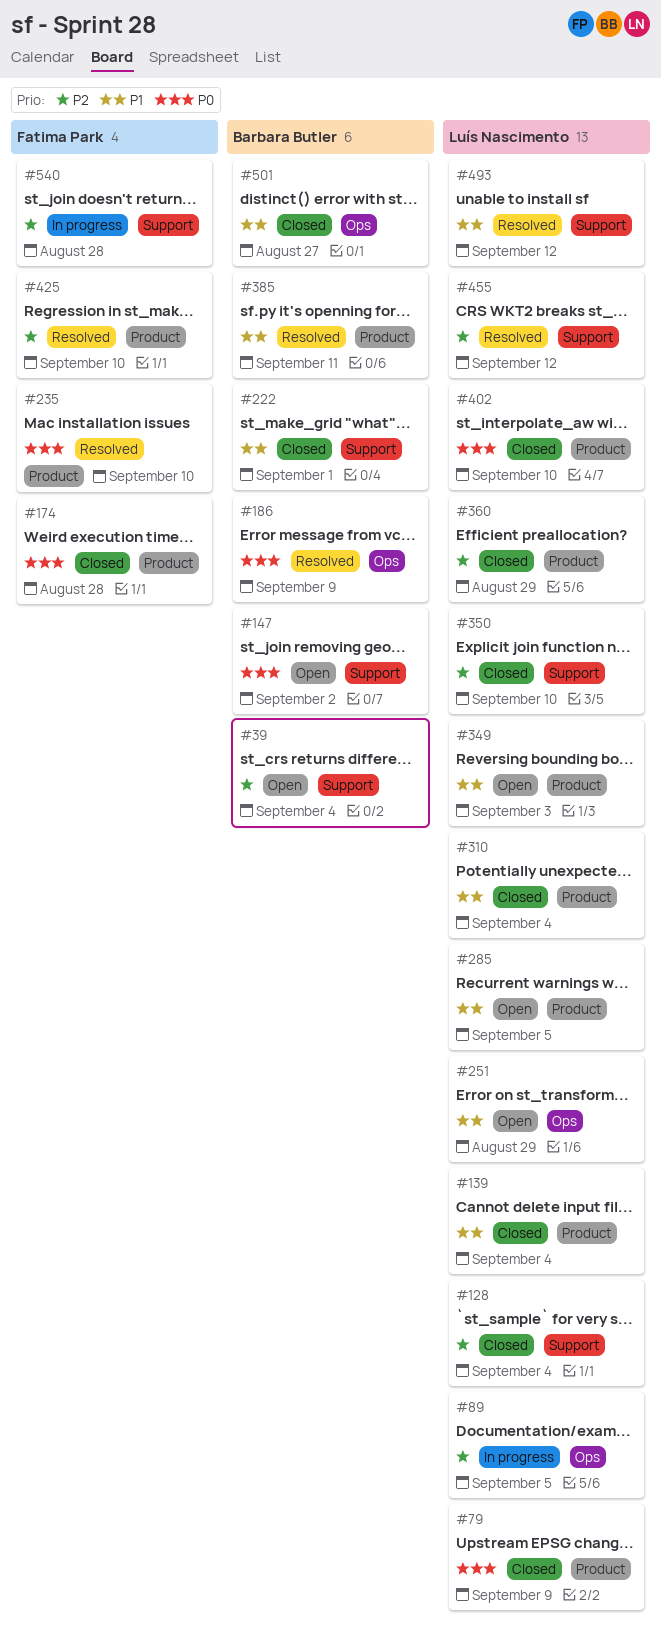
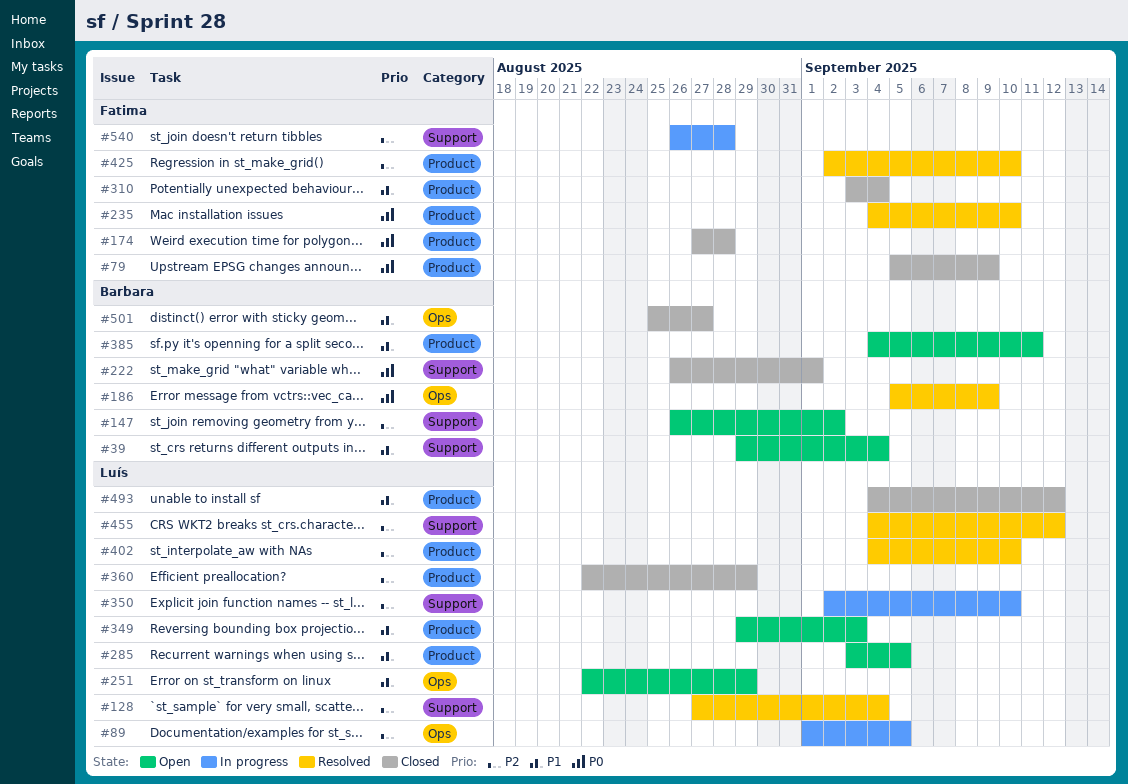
#39, priority: P2 -> P1
#79, owner: Luís Nascimento -> Fatima Park
#128, status: Closed -> Resolved
#139: present -> none
#147, priority: P0 -> P2
#222, priority: P1 -> P0
#310, owner: Luís Nascimento -> Fatima Park
#350, status: Closed -> In progress
#385, status: Resolved -> Open
#402, status: Closed -> Resolved
#402, priority: P0 -> P2
#493, status: Resolved -> Closed
#493, label: Support -> Product

